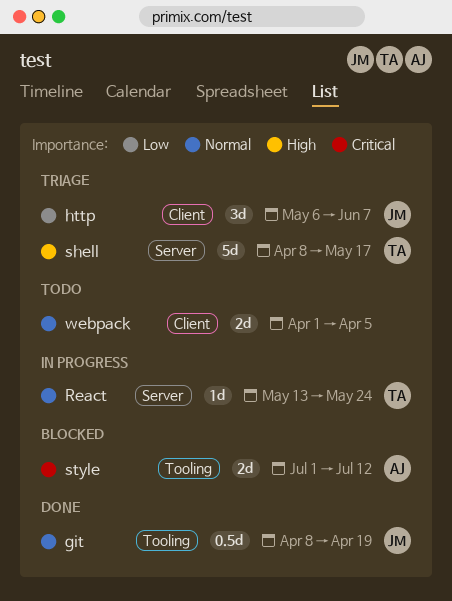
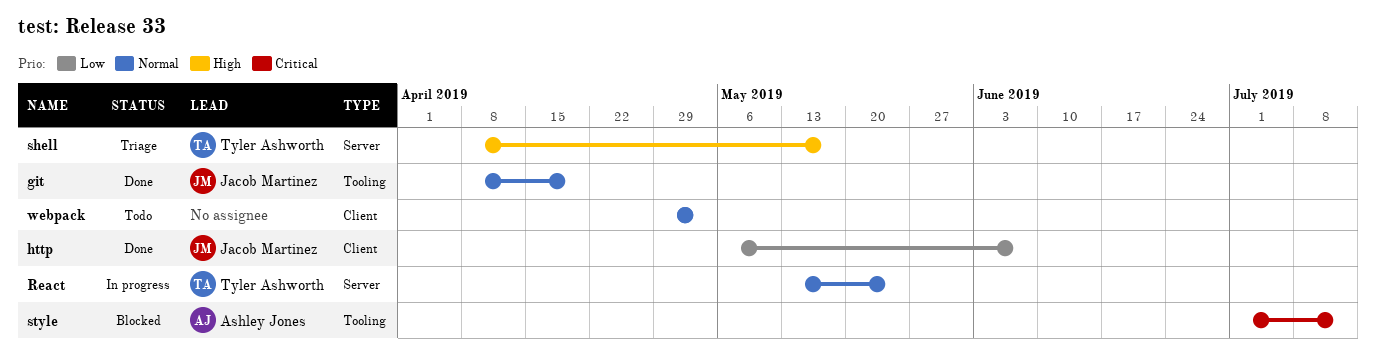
http, status: Triage -> Done
webpack, start: Apr 1 -> Apr 29
webpack, due: Apr 5 -> May 3

